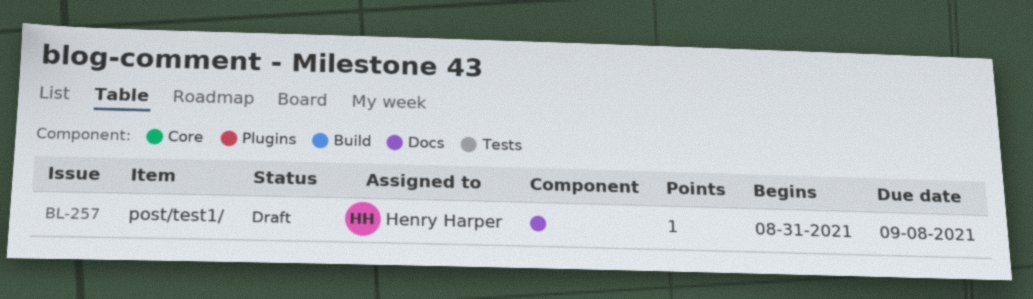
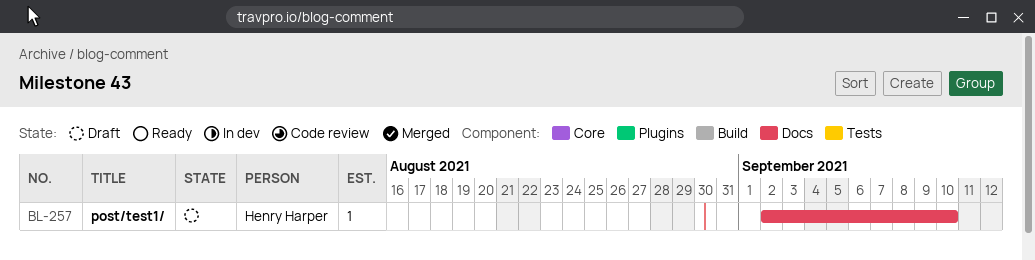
BL-257, start: Aug 31 -> Sep 2
BL-257, due: Sep 8 -> Sep 10

